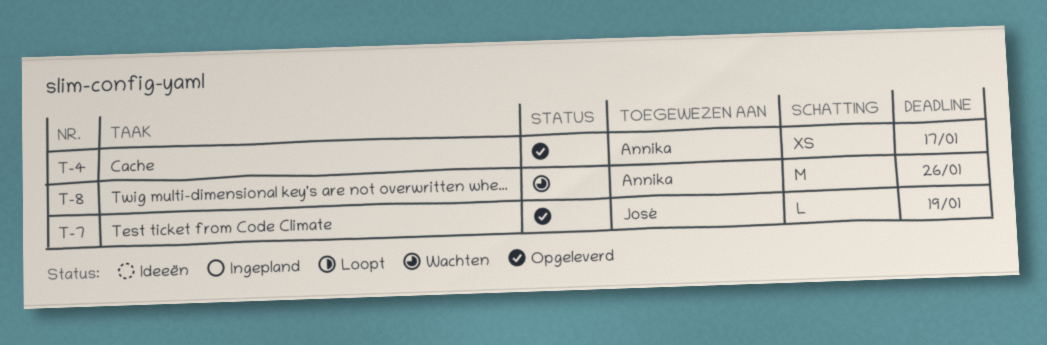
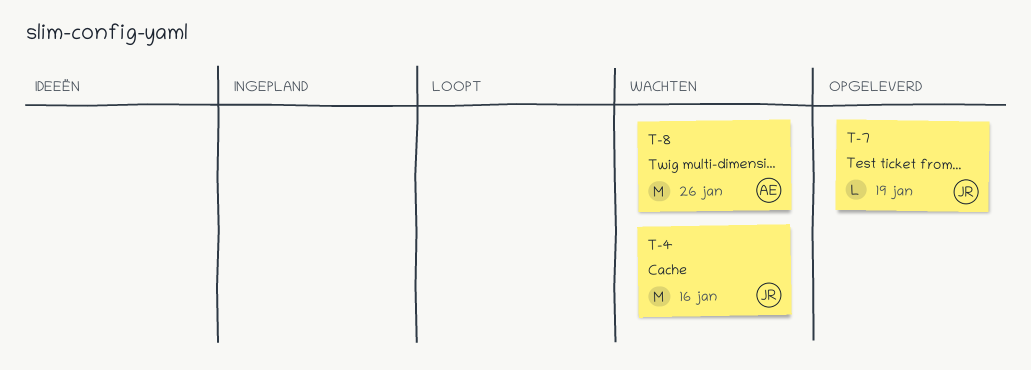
T-4, status: Opgeleverd -> Wachten
T-4, owner: Annika -> José
T-4, estimate: XS -> M
T-4, due: Jan 17 -> Jan 16

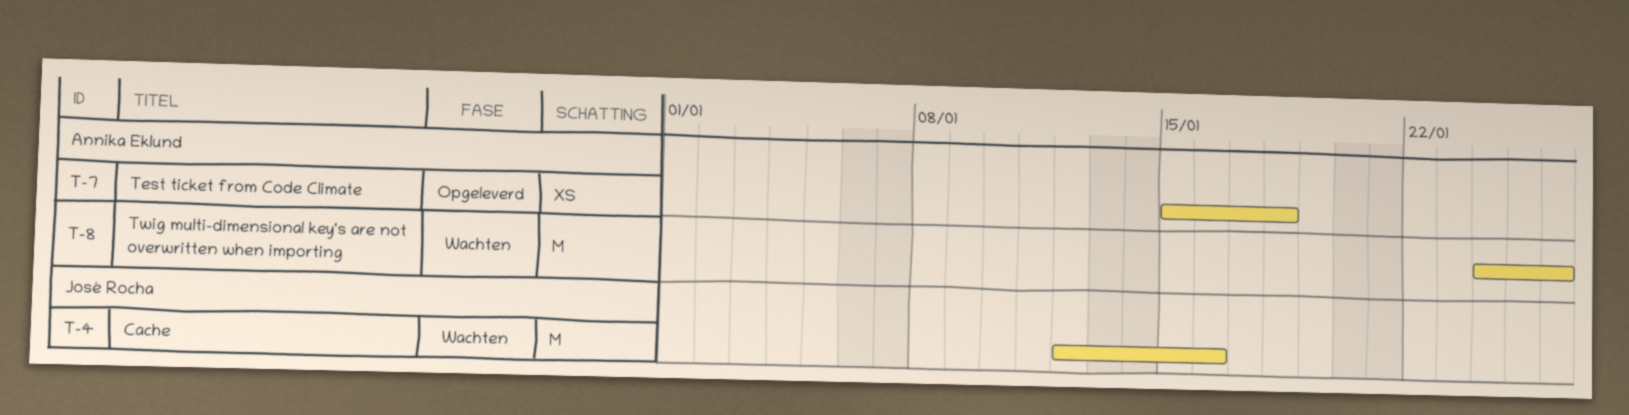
T-7, owner: José Rocha -> Annika Eklund
T-7, estimate: L -> XS
T-7, due: Jan 19 -> Jan 18

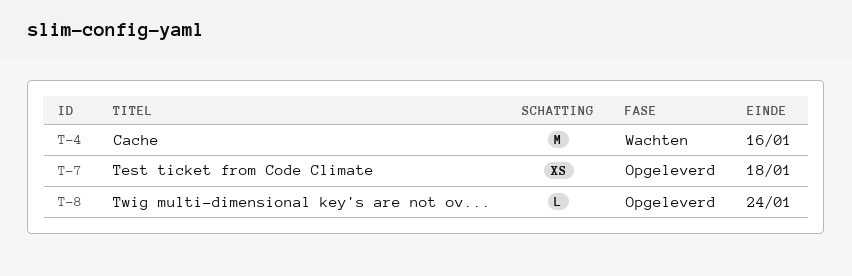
T-8, status: Wachten -> Opgeleverd
T-8, estimate: M -> L
T-8, due: Jan 26 -> Jan 24

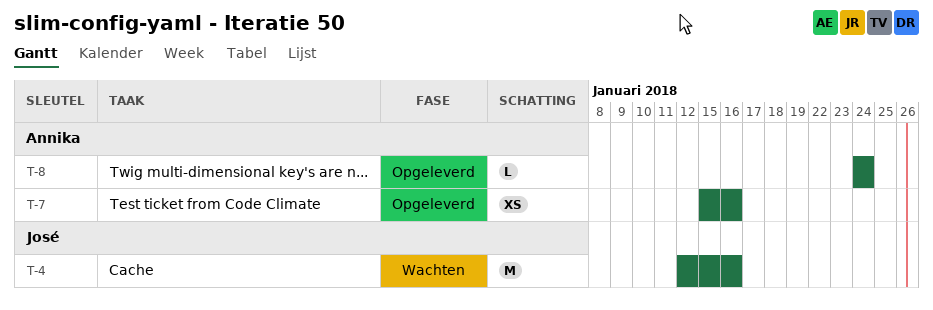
T-7, due: Jan 18 -> Jan 16

